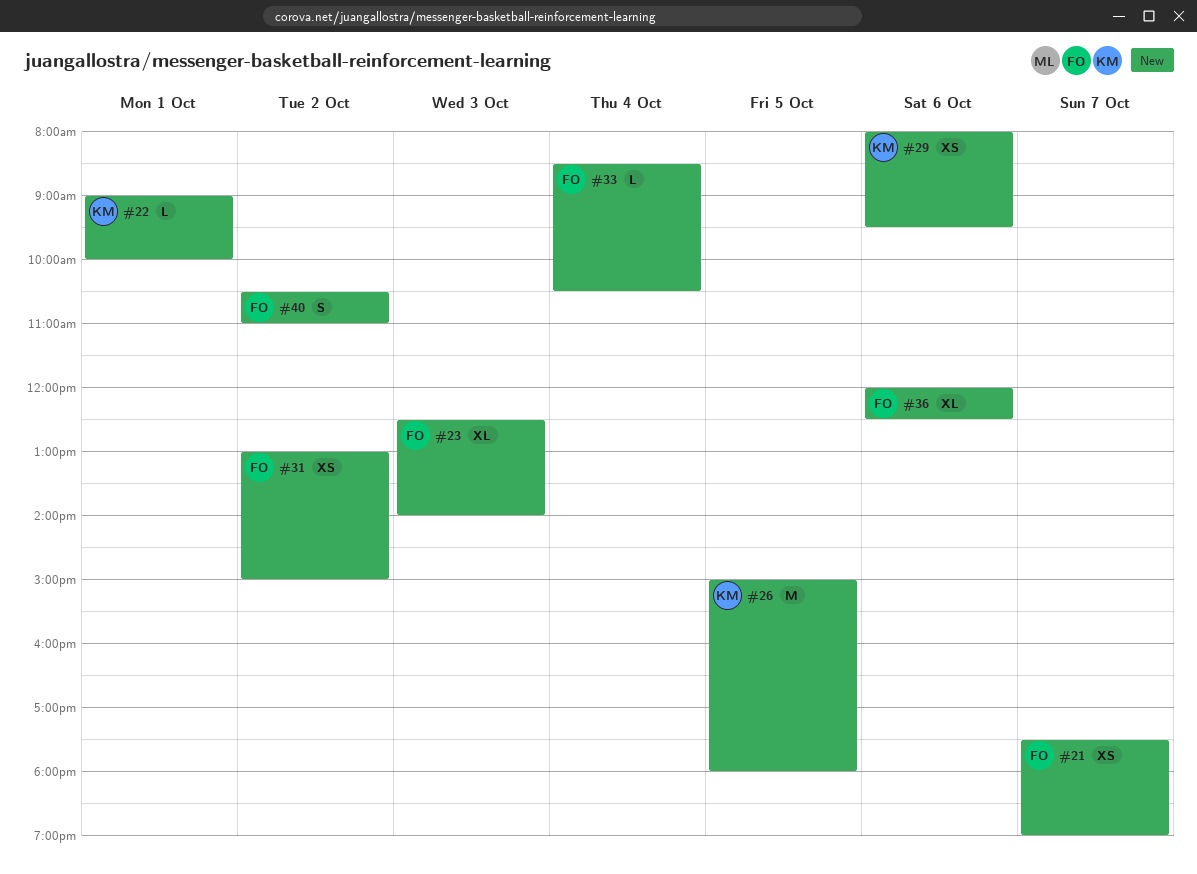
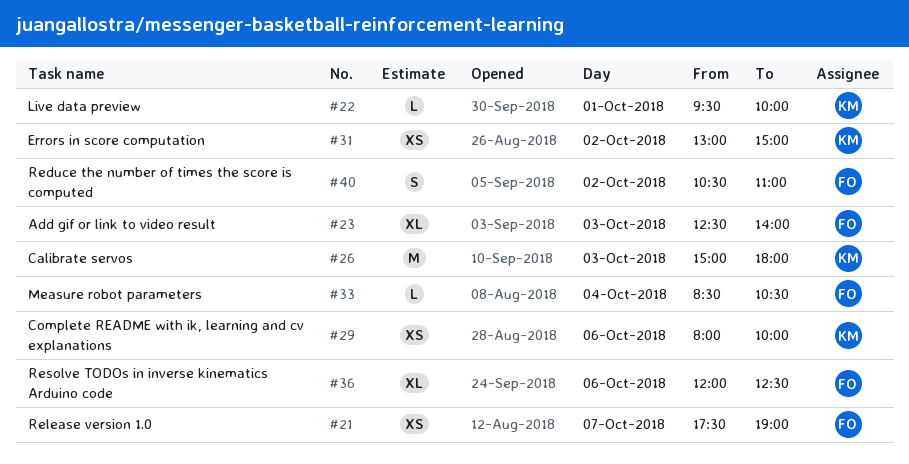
#22, begins: 09:00 -> 09:30
#26, day: Oct 5 -> Oct 3
#29, ends: 09:30 -> 10:00
#31, owner: FO -> KM

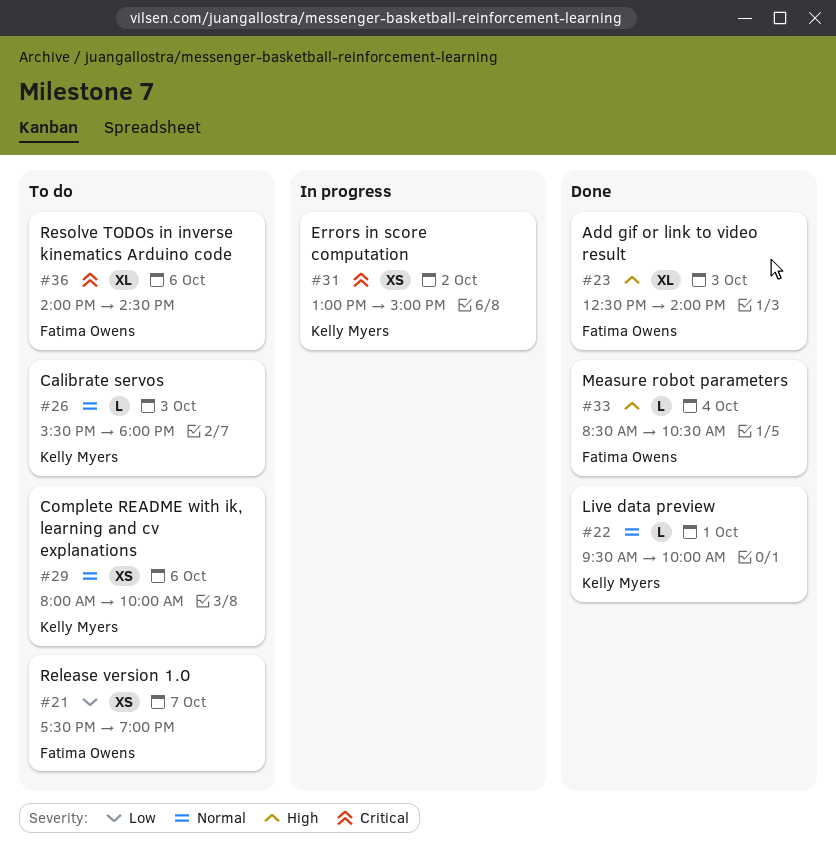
#26, estimate: M -> L
#26, begins: 15:00 -> 15:30
#36, begins: 12:00 -> 14:00
#36, ends: 12:30 -> 14:30
#40: present -> none

